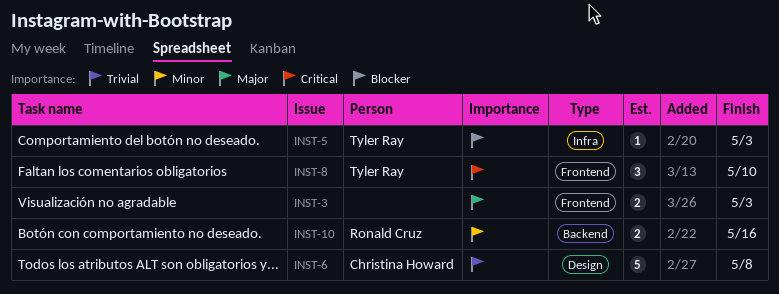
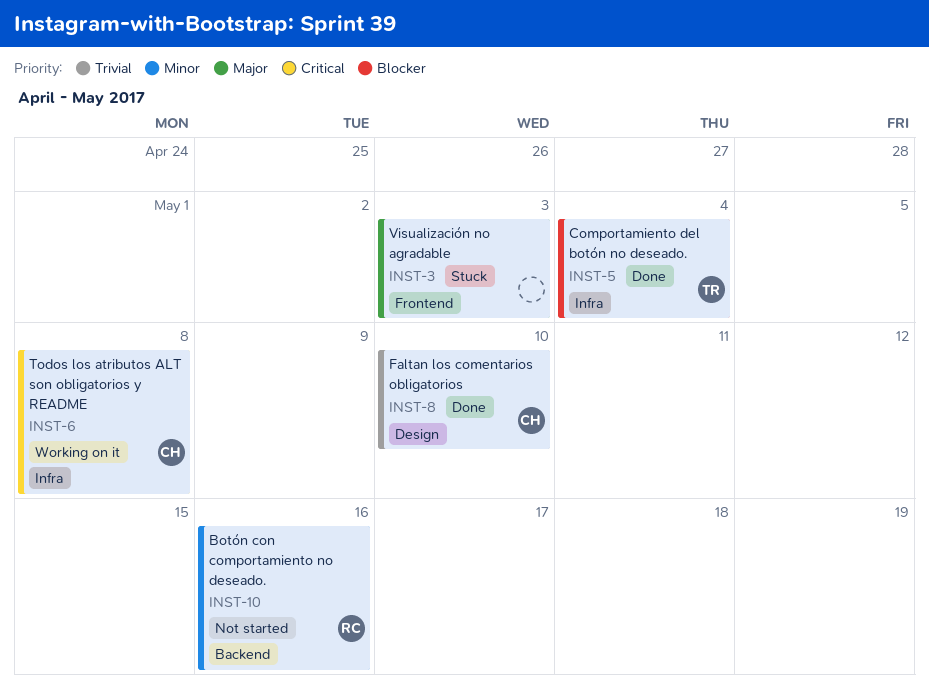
INST-5, due: May 3 -> May 4
INST-6, priority: Trivial -> Critical
INST-6, label: Design -> Infra
INST-8, owner: Tyler Ray -> Christina Howard
INST-8, priority: Critical -> Trivial
INST-8, label: Frontend -> Design

